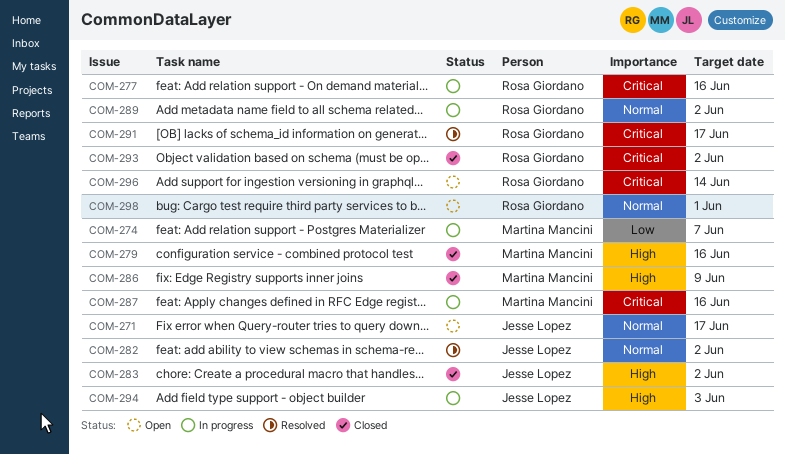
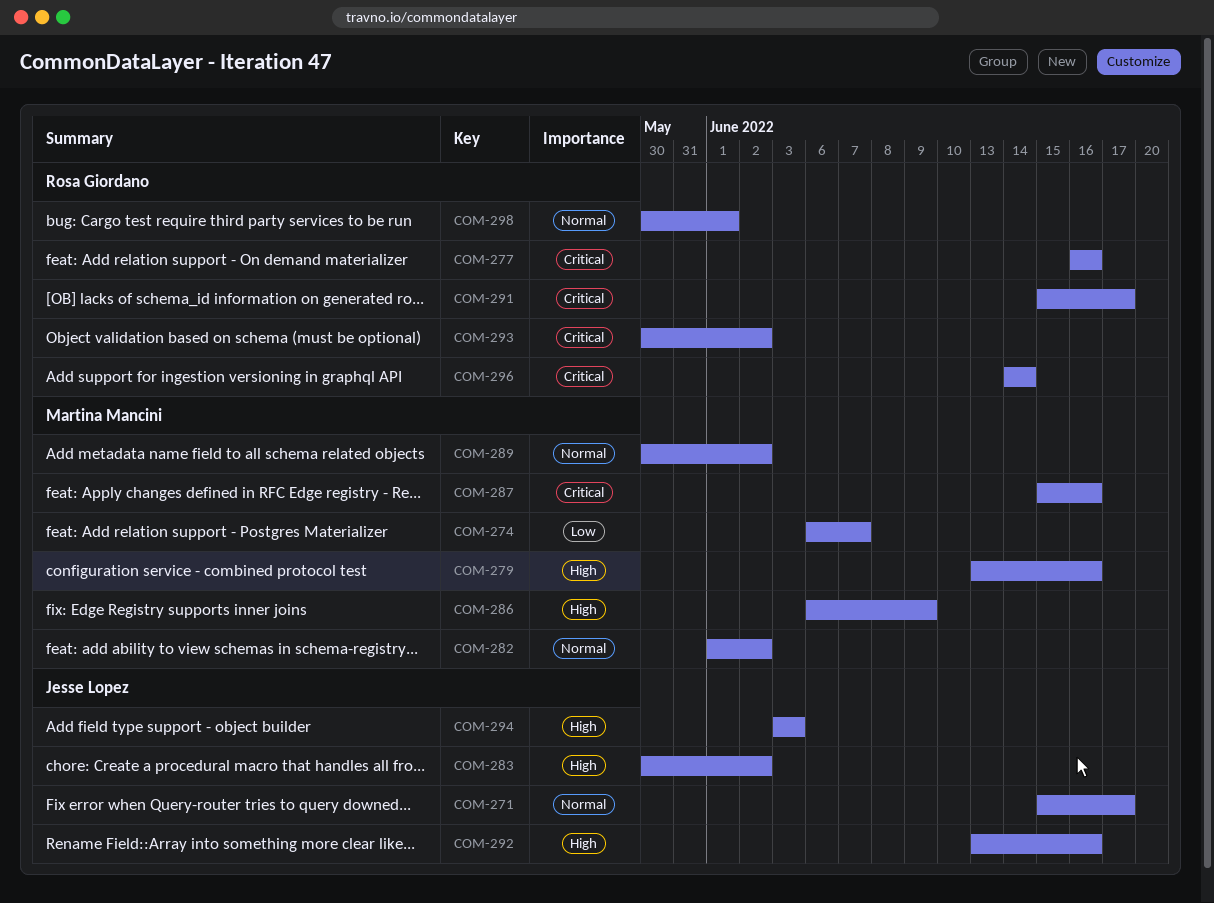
COM-282, owner: Jesse Lopez -> Martina Mancini
COM-289, owner: Rosa Giordano -> Martina Mancini
COM-292: none -> present

